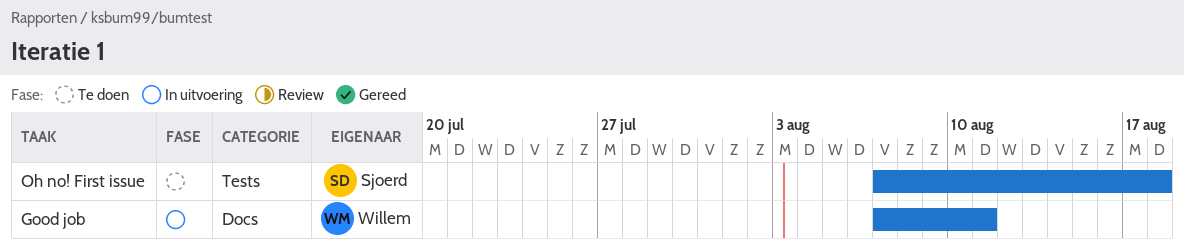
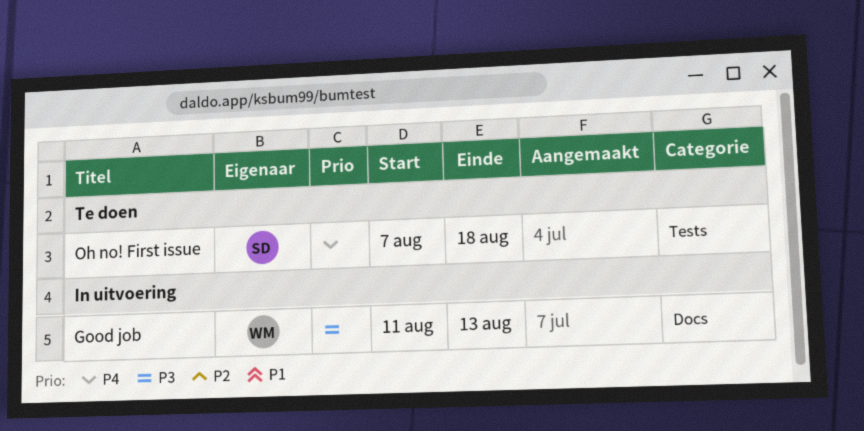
Good job, start: Aug 7 -> Aug 11
Good job, due: Aug 11 -> Aug 13

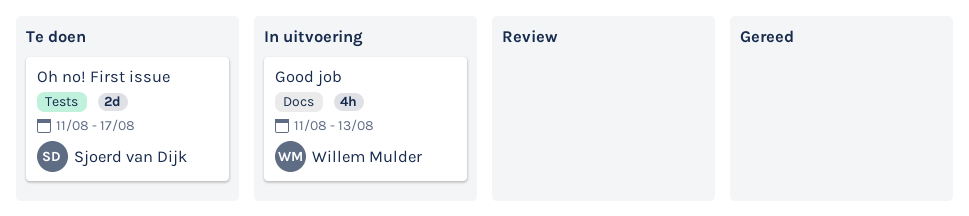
Oh no! First issue, start: Aug 7 -> Aug 11
Oh no! First issue, due: Aug 18 -> Aug 17

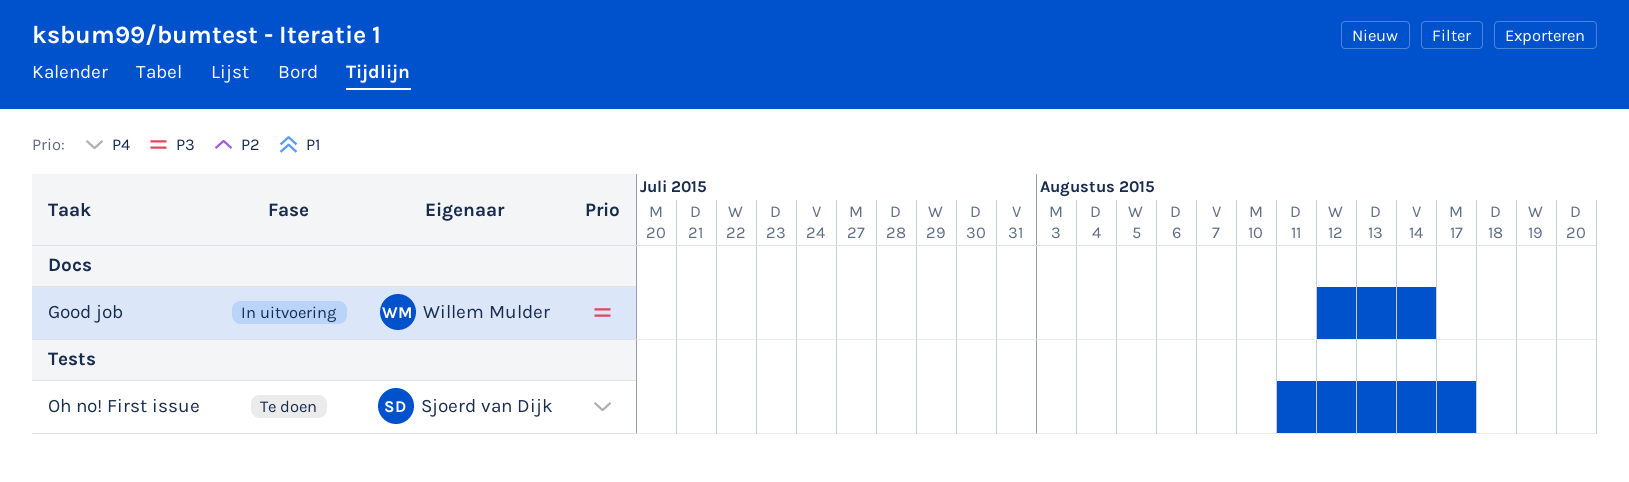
Good job, start: Aug 11 -> Aug 12
Good job, due: Aug 13 -> Aug 14

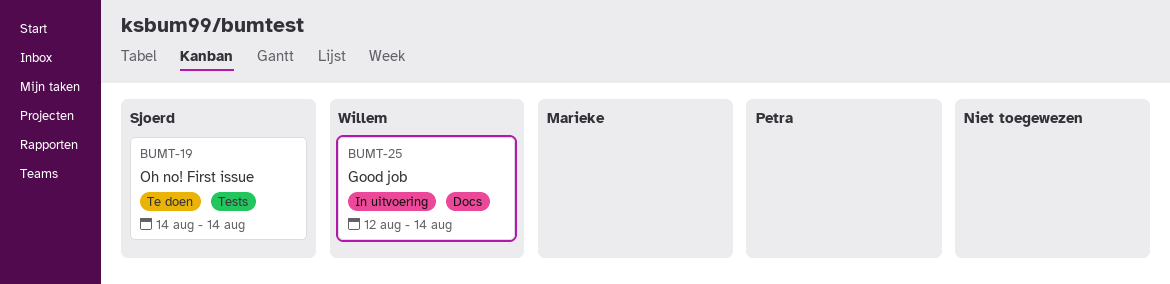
Oh no! First issue, start: Aug 11 -> Aug 14
Oh no! First issue, due: Aug 17 -> Aug 14

